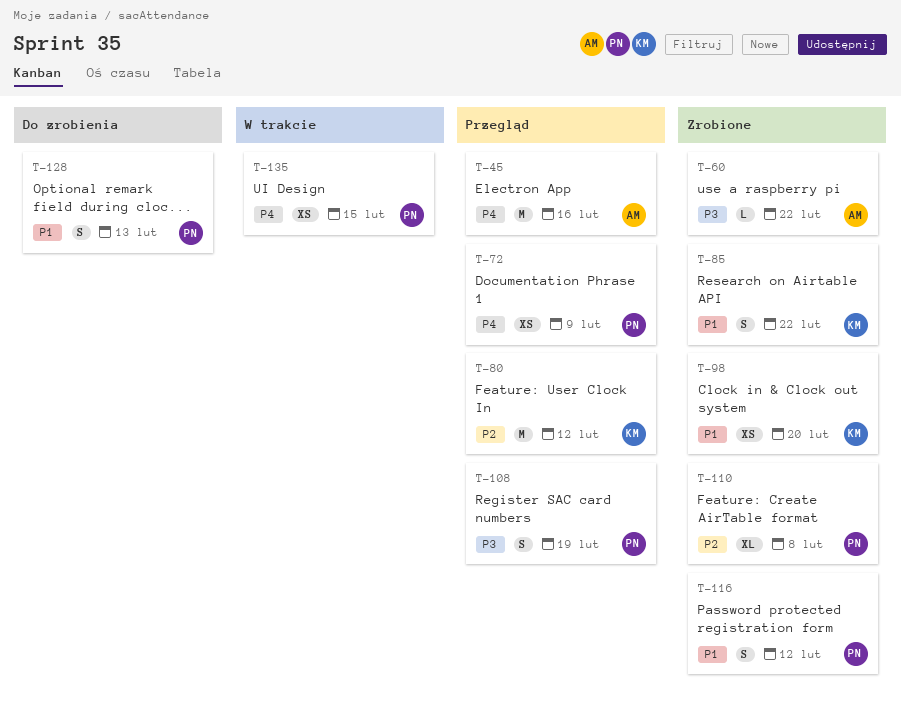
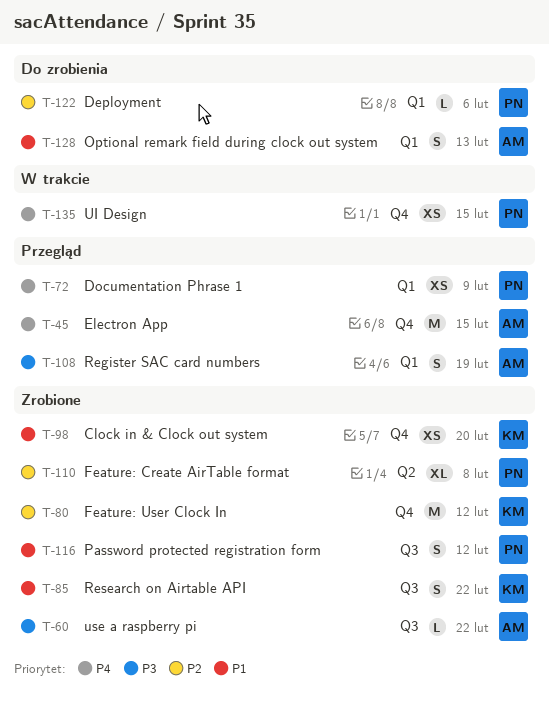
T-45, due: Feb 16 -> Feb 15
T-80, status: Przegląd -> Zrobione
T-108, owner: PN -> AM
T-122: none -> present
T-128, owner: PN -> AM

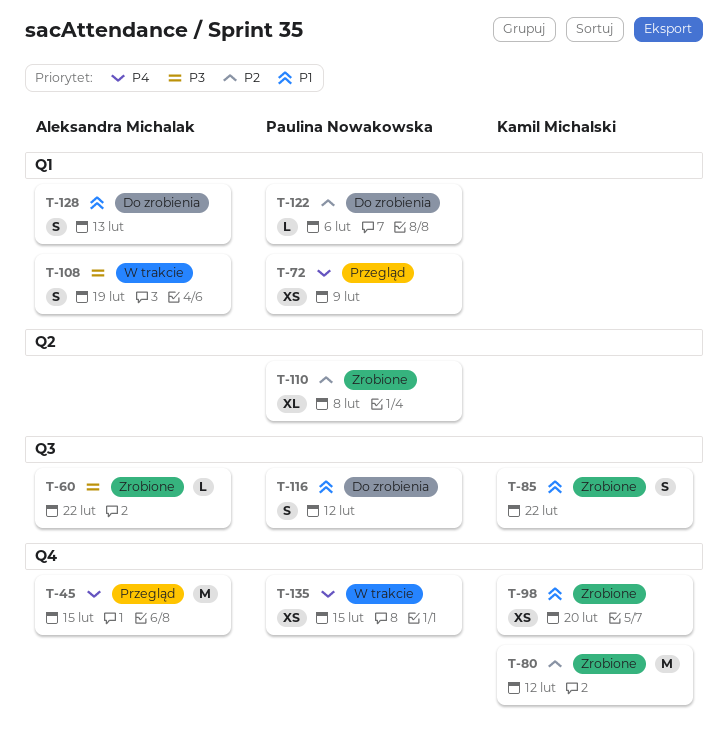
T-108, status: Przegląd -> W trakcie
T-116, status: Zrobione -> Do zrobienia

